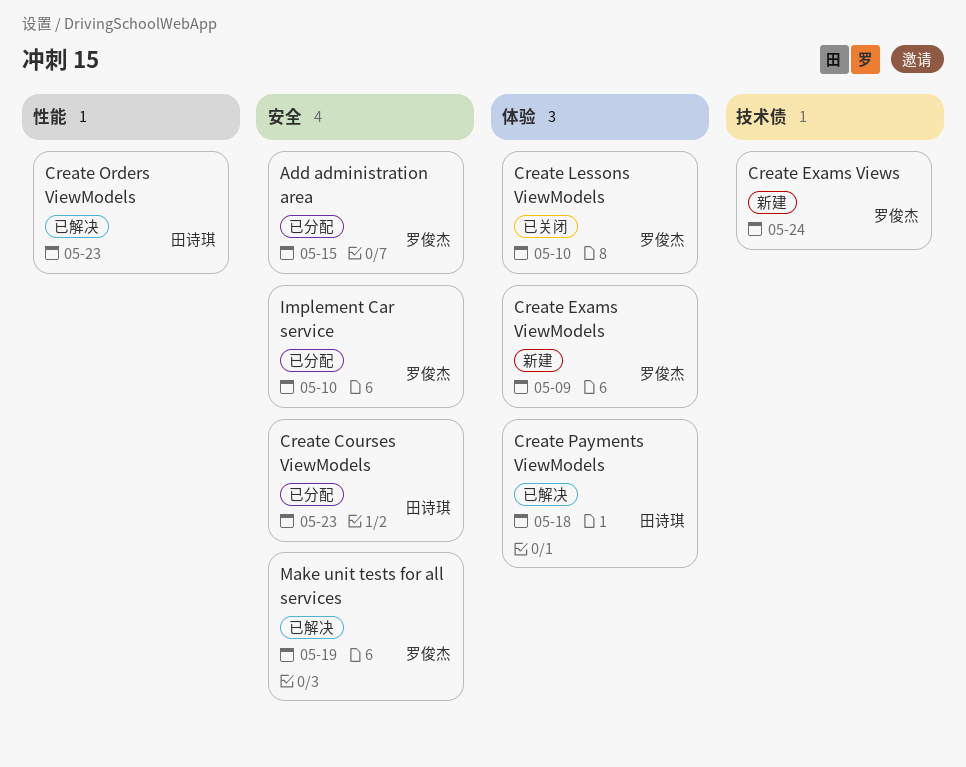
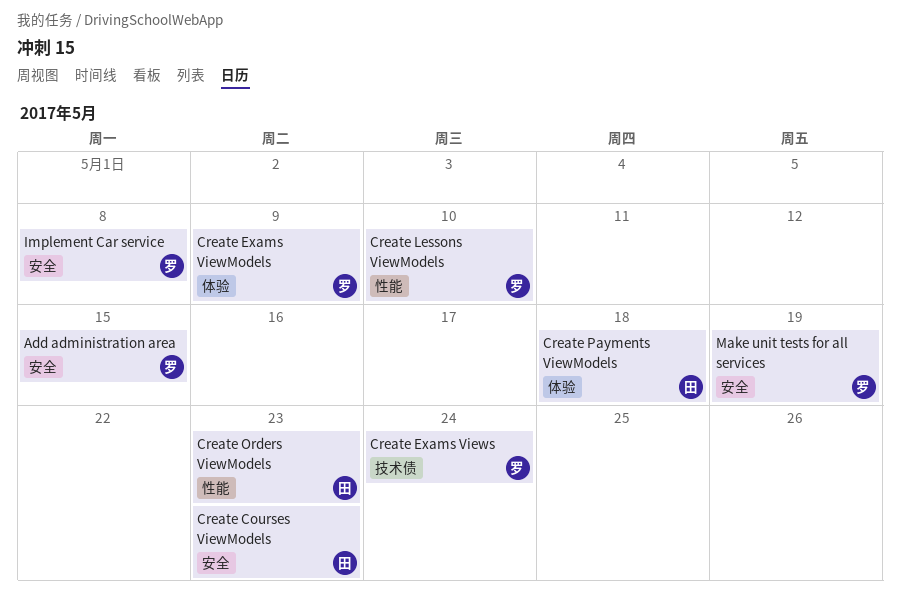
Create Lessons ViewModels, label: 体验 -> 性能
Implement Car service, due: May 10 -> May 8

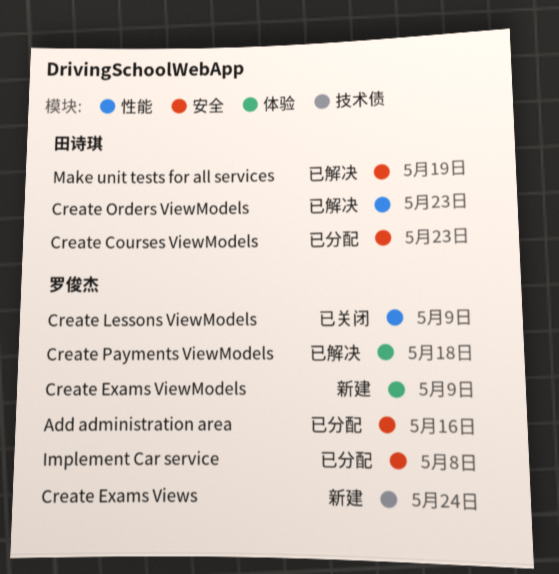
Add administration area, due: May 15 -> May 16
Create Lessons ViewModels, due: May 10 -> May 9
Create Payments ViewModels, owner: 田诗琪 -> 罗俊杰
Make unit tests for all services, owner: 罗俊杰 -> 田诗琪

